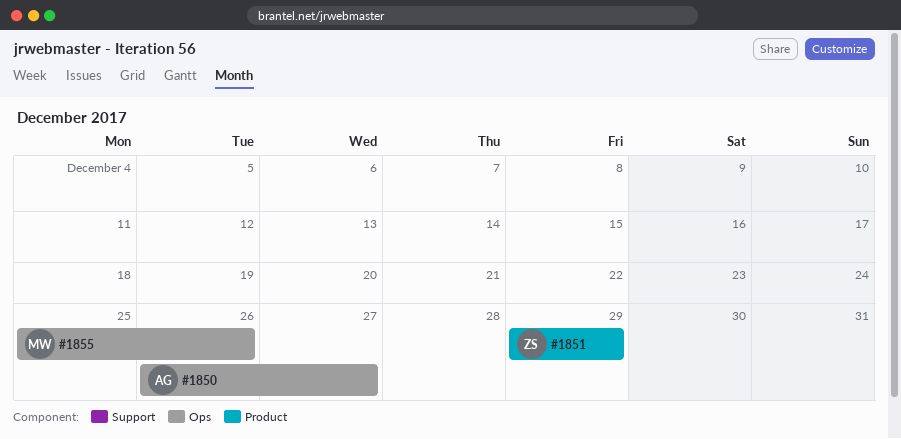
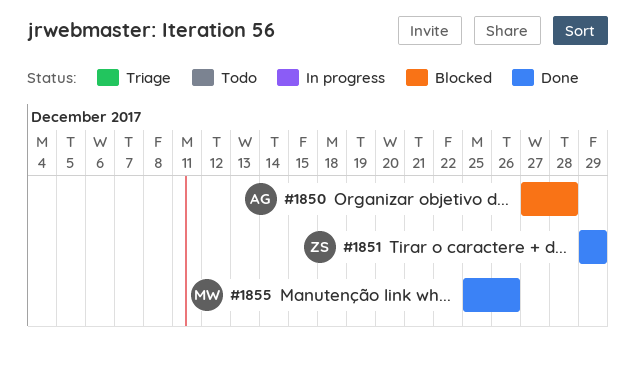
#1850, start: Dec 26 -> Dec 27
#1850, due: Dec 27 -> Dec 28

